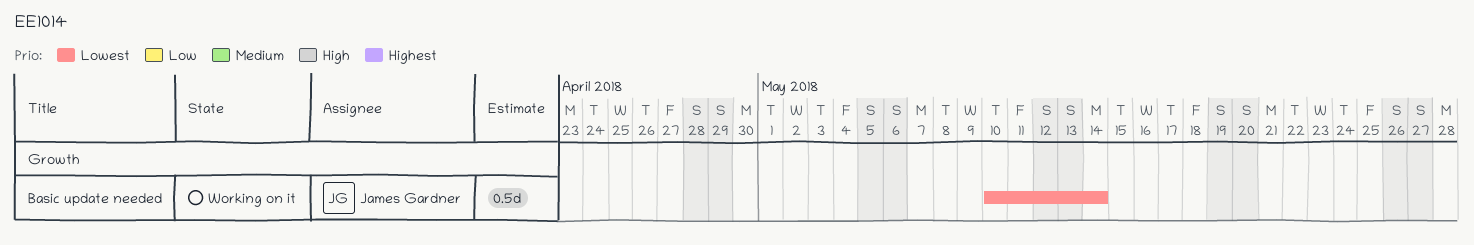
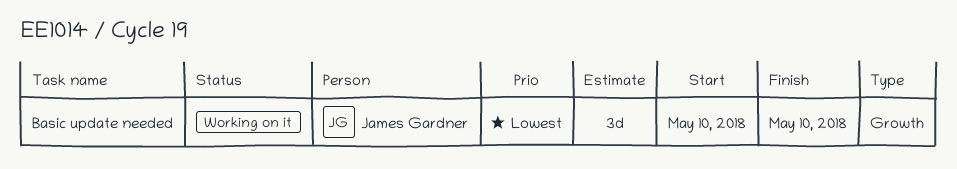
Basic update needed, estimate: 0.5d -> 3d
Basic update needed, due: May 14 -> May 10

